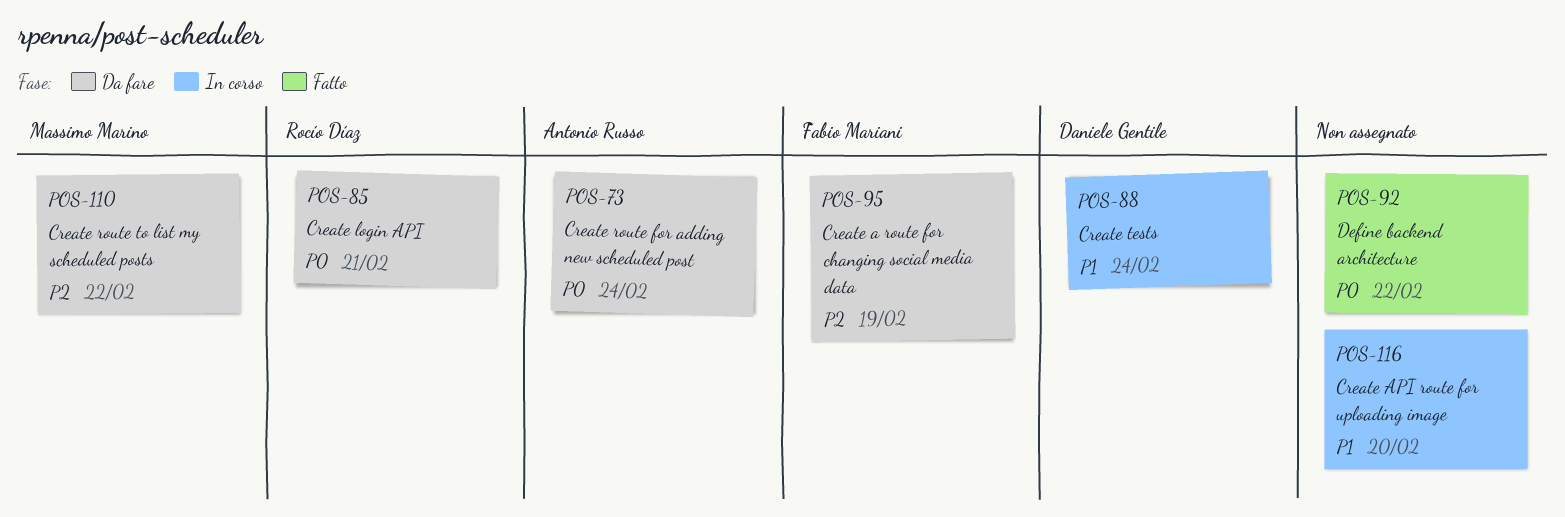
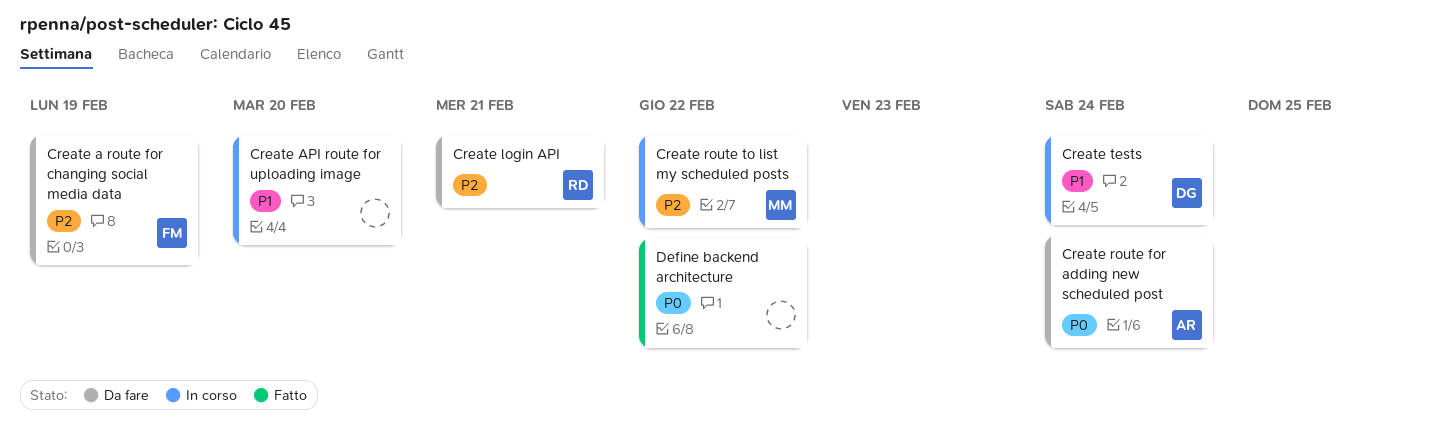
Create login API, priority: P0 -> P2
Create route to list my scheduled posts, status: Da fare -> In corso

